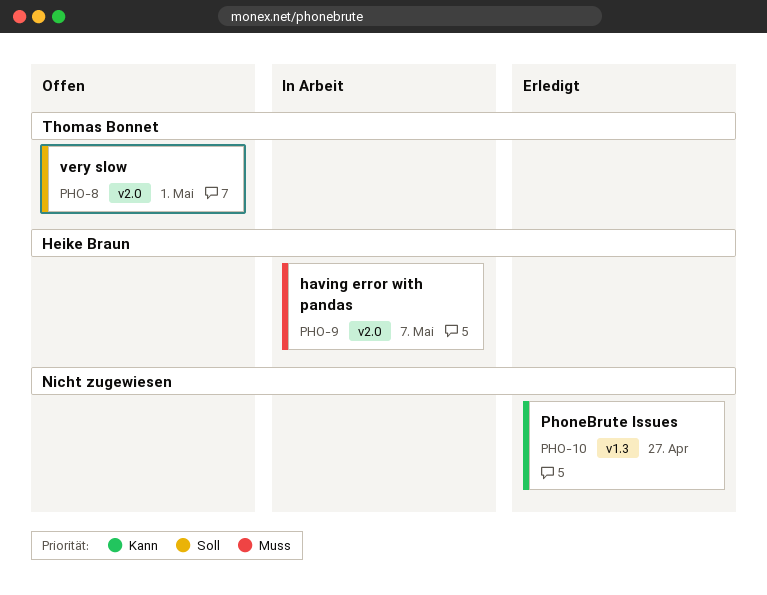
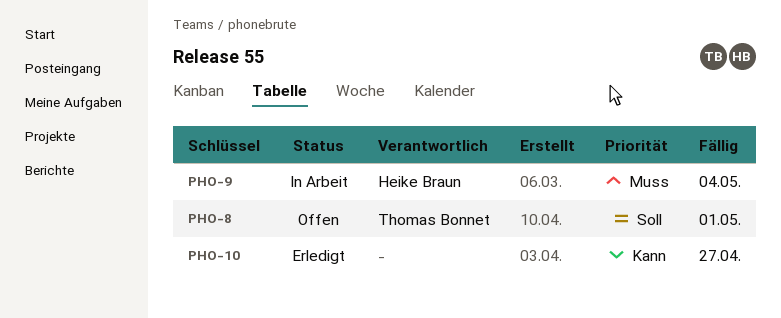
PHO-9, due: May 7 -> May 4

